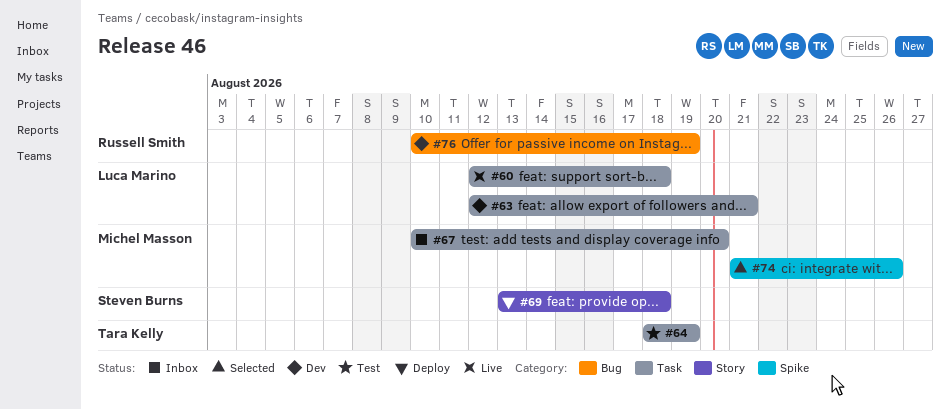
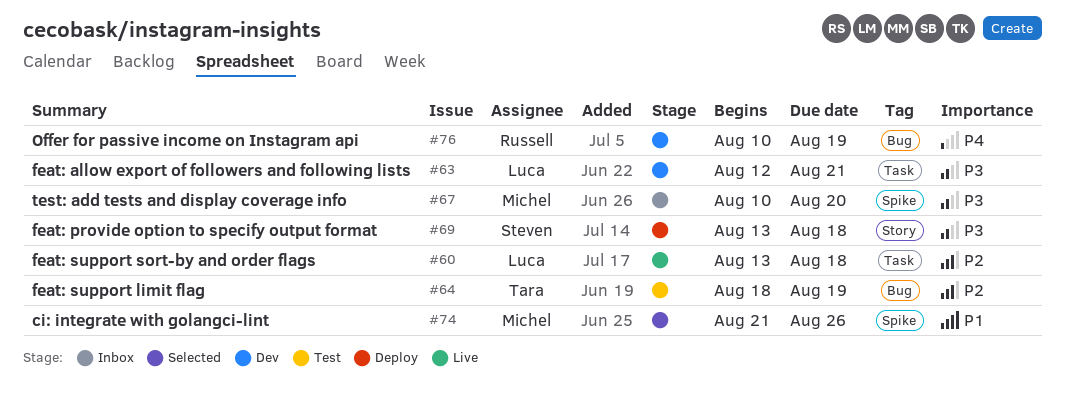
#60, start: Aug 12 -> Aug 13
#64, label: Task -> Bug
#67, label: Task -> Spike

